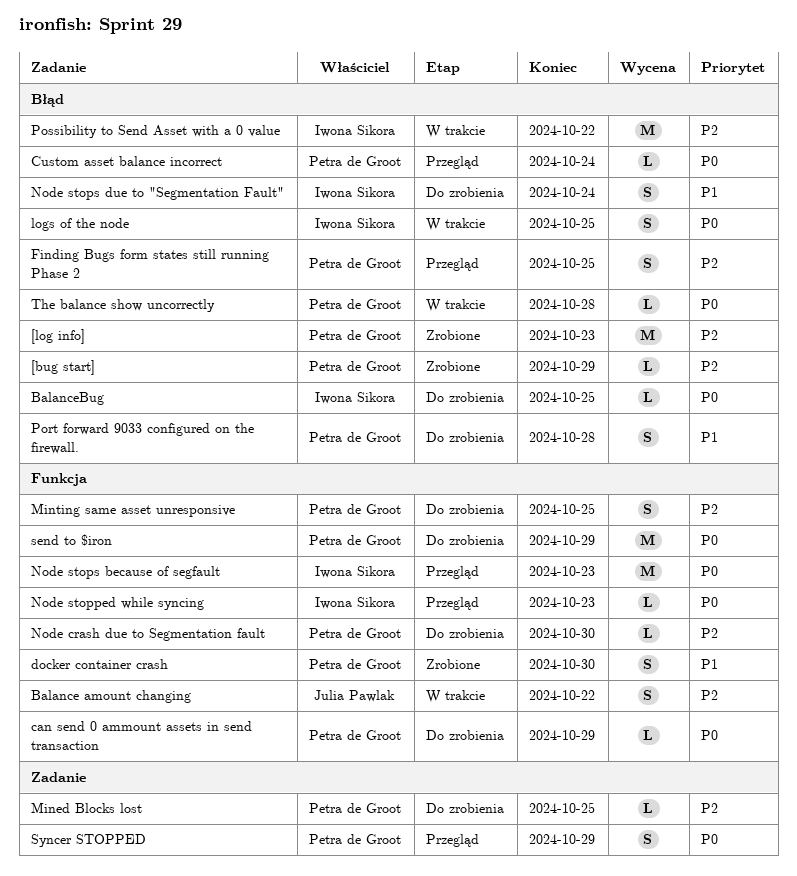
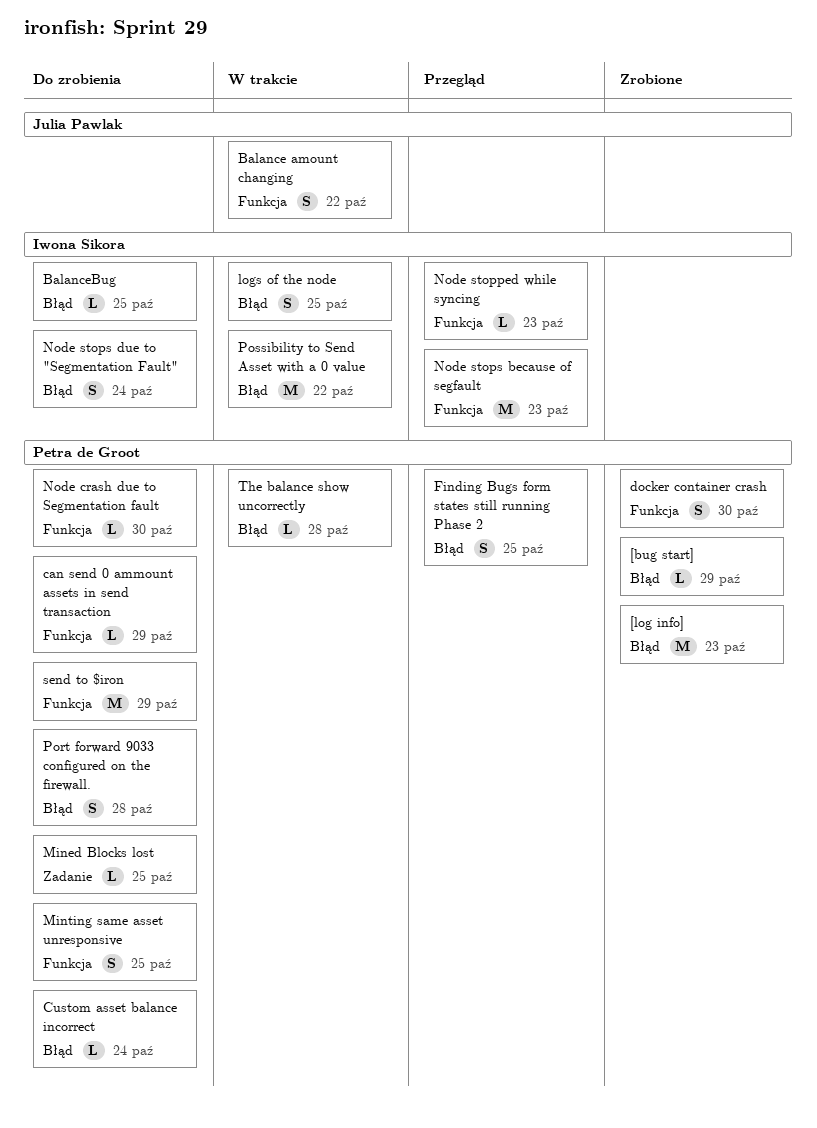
Custom asset balance incorrect, status: Przegląd -> Do zrobienia
Syncer STOPPED: present -> none

